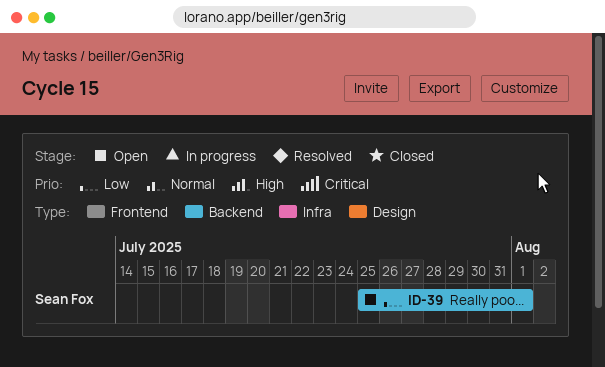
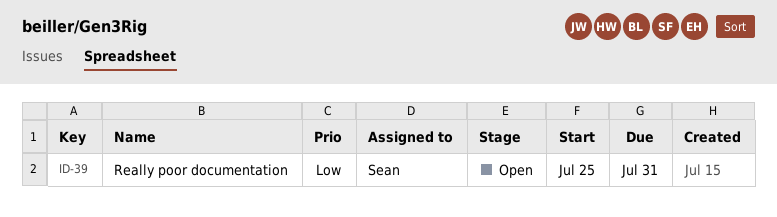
ID-39, due: Aug 1 -> Jul 31

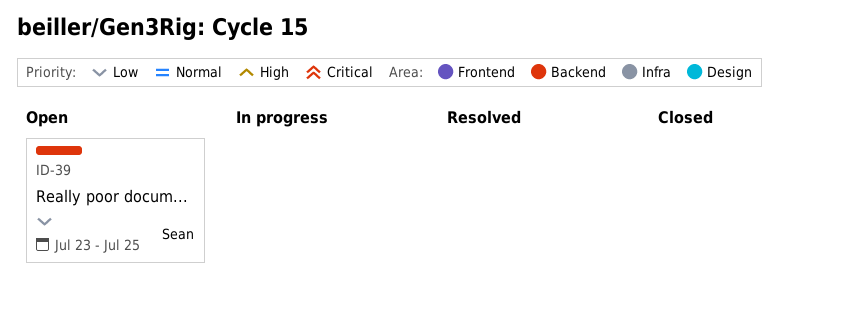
ID-39, start: Jul 25 -> Jul 23
ID-39, due: Jul 31 -> Jul 25

